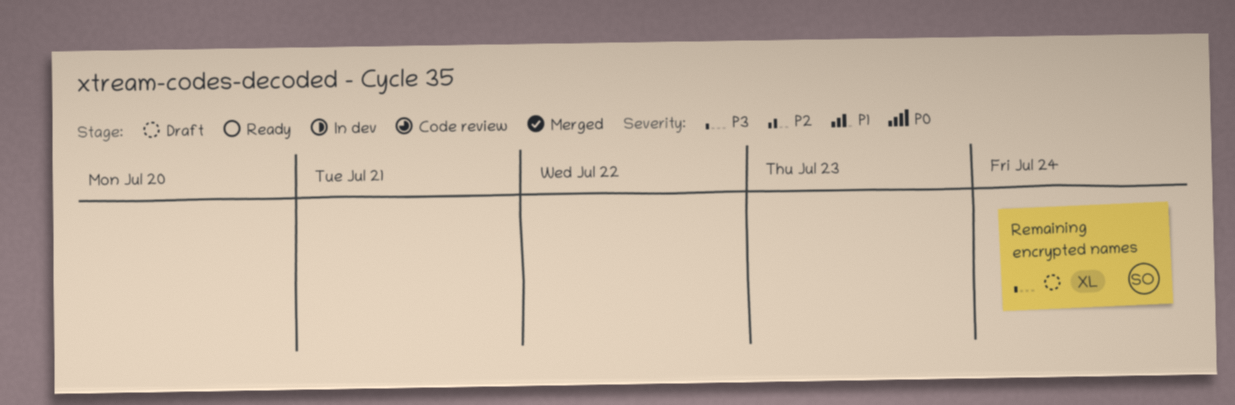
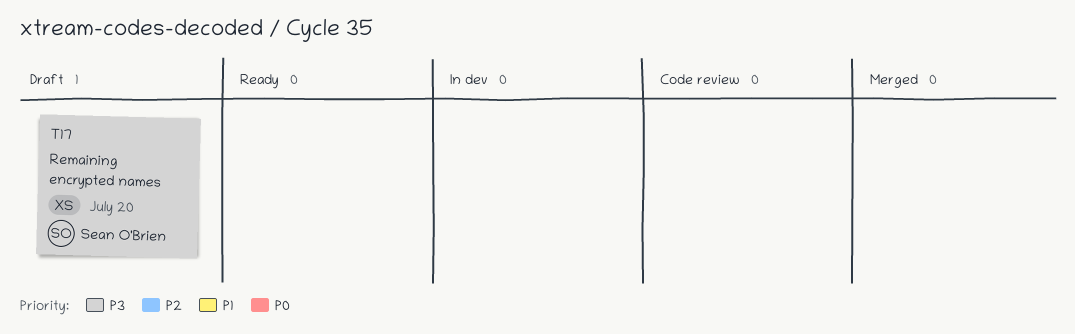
Remaining encrypted names, estimate: XL -> XS
Remaining encrypted names, due: Jul 24 -> Jul 20

